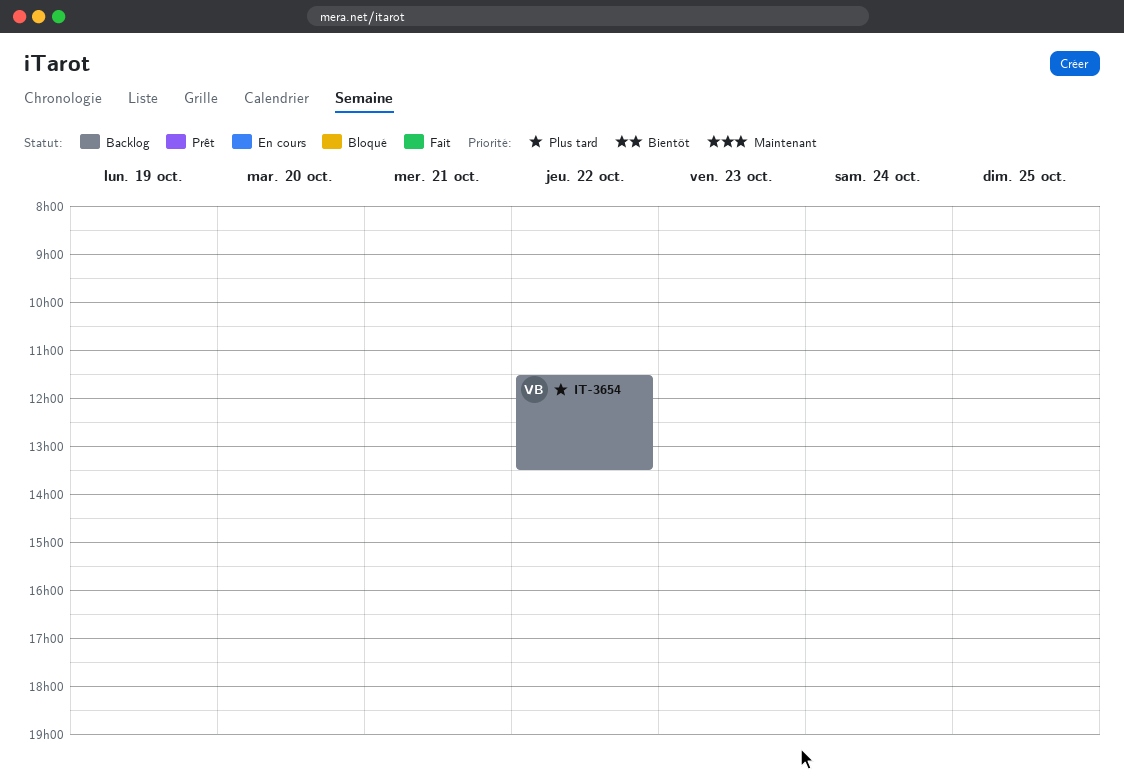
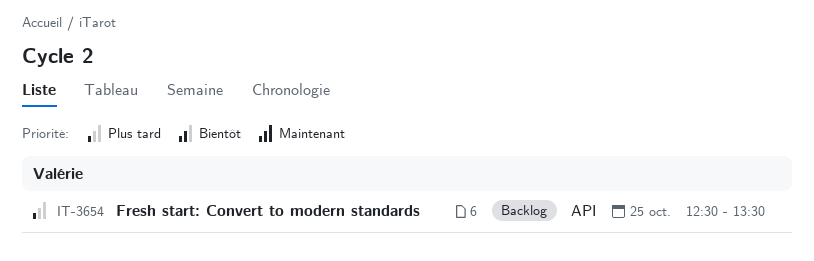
IT-3654, day: Oct 22 -> Oct 25
IT-3654, begins: 11:30 -> 12:30

